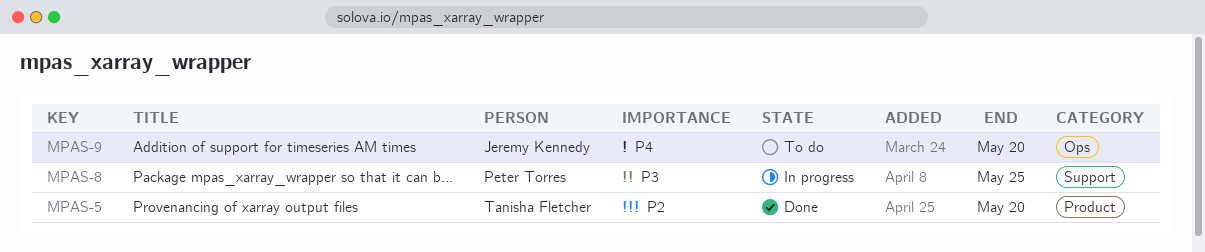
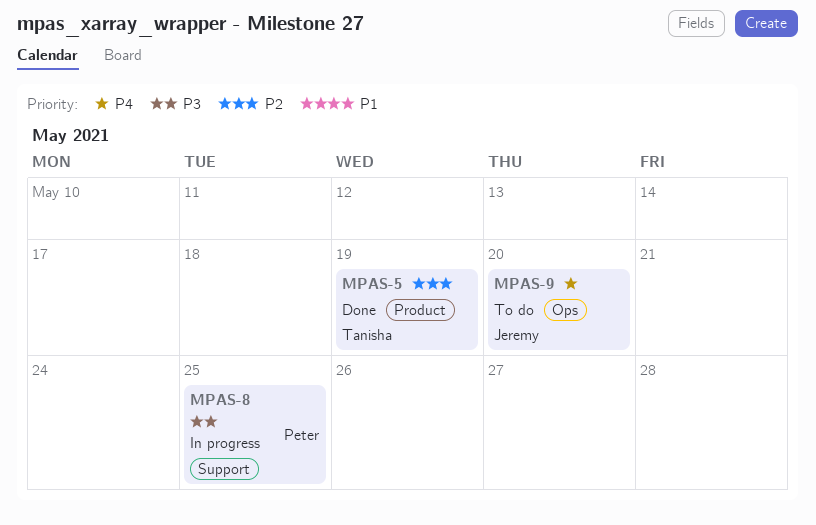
MPAS-5, due: May 20 -> May 19

